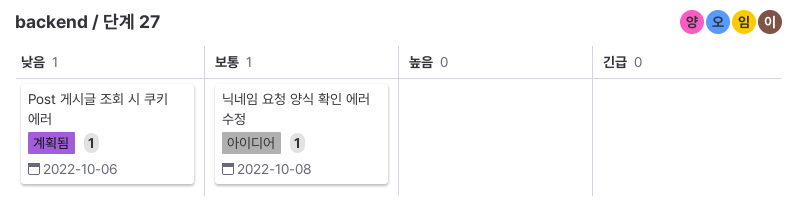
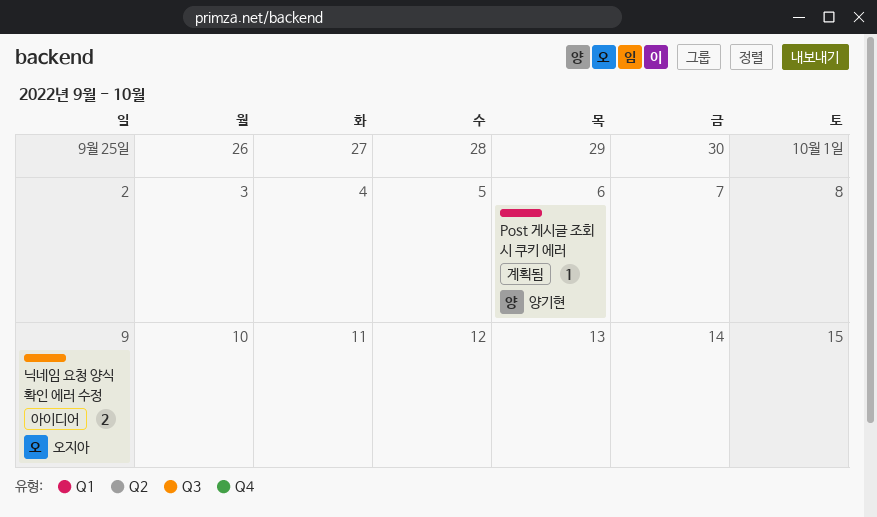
닉네임 요청 양식 확인 에러 수정, estimate: 1 -> 2
닉네임 요청 양식 확인 에러 수정, due: Oct 8 -> Oct 9

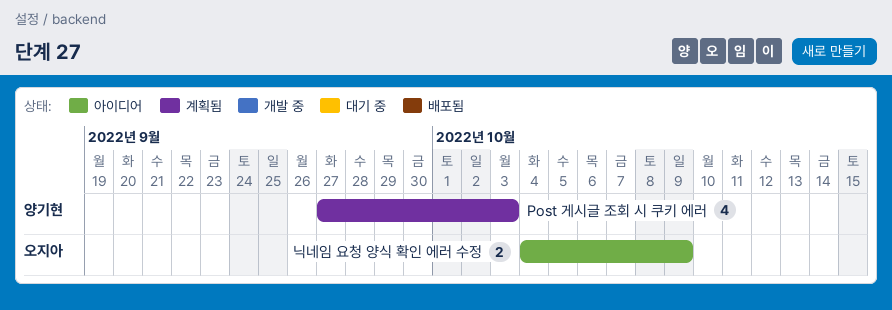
Post 게시글 조회 시 쿠키 에러, estimate: 1 -> 4
Post 게시글 조회 시 쿠키 에러, due: Oct 6 -> Oct 3

